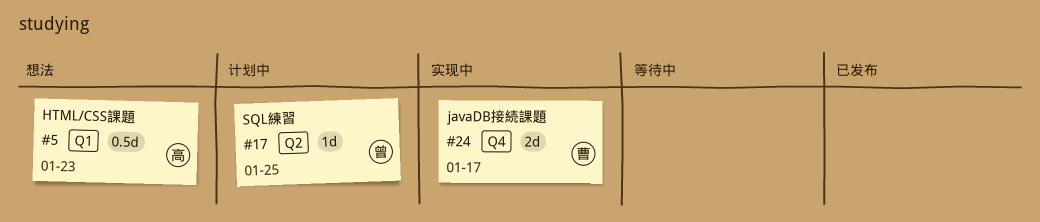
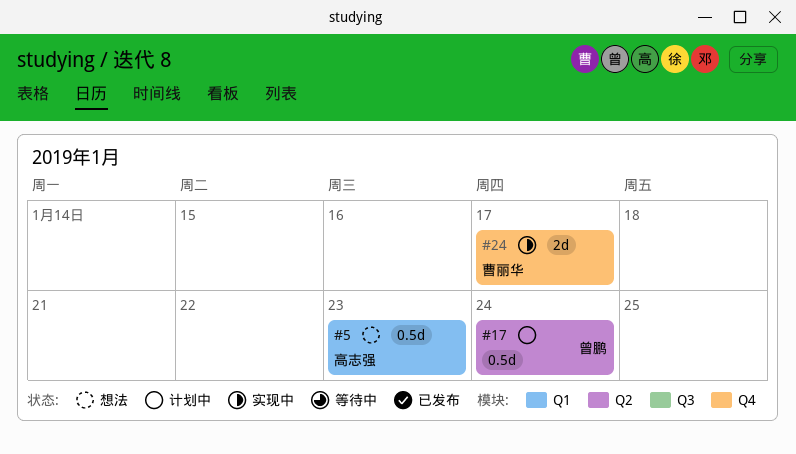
#17, estimate: 1d -> 0.5d
#17, due: Jan 25 -> Jan 24

